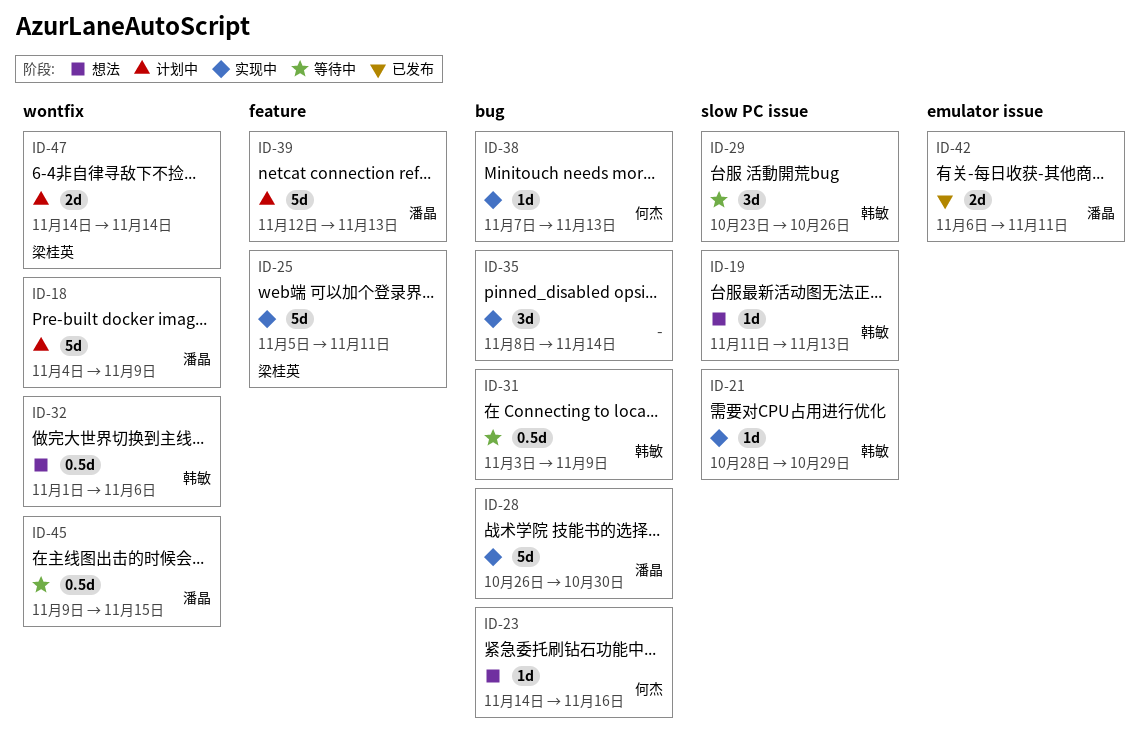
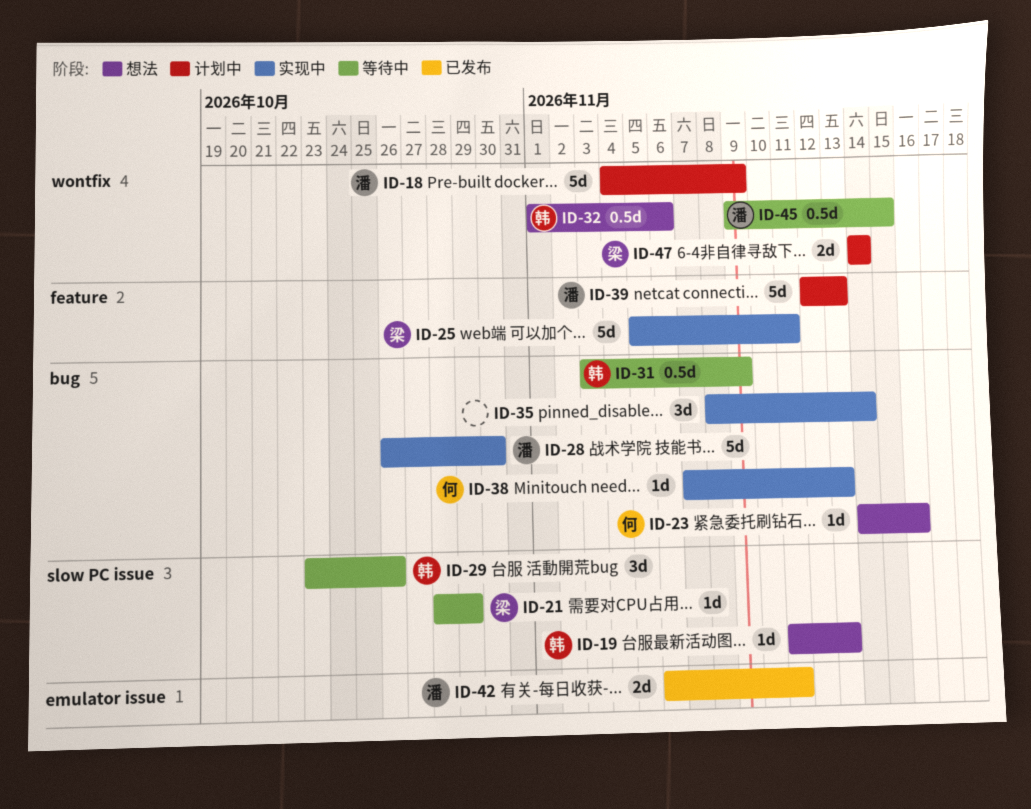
ID-21, status: 实现中 -> 等待中
ID-21, owner: 韩敏 -> 梁桂英

